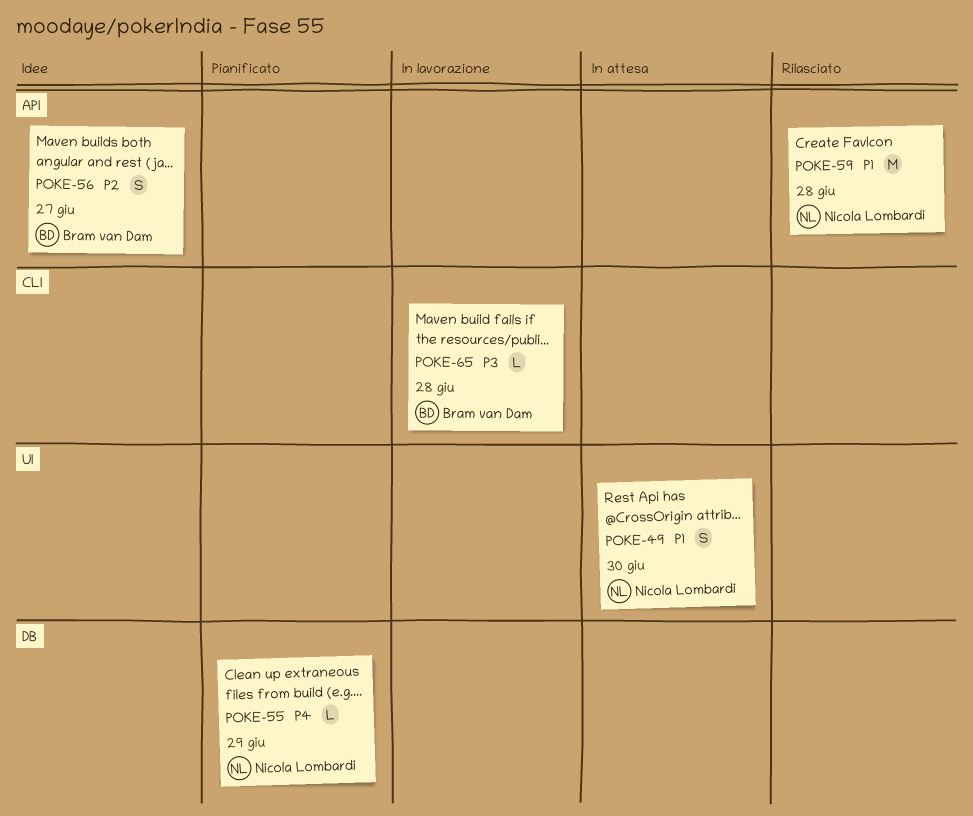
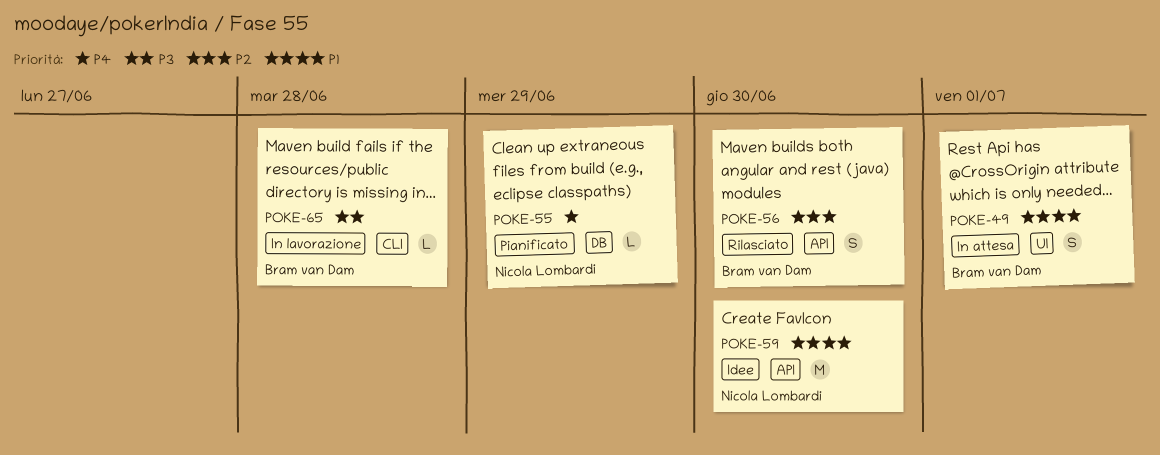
POKE-49, owner: Nicola Lombardi -> Bram van Dam
POKE-49, due: Jun 30 -> Jul 1
POKE-56, status: Idee -> Rilasciato
POKE-56, due: Jun 27 -> Jun 30
POKE-59, status: Rilasciato -> Idee
POKE-59, due: Jun 28 -> Jun 30

